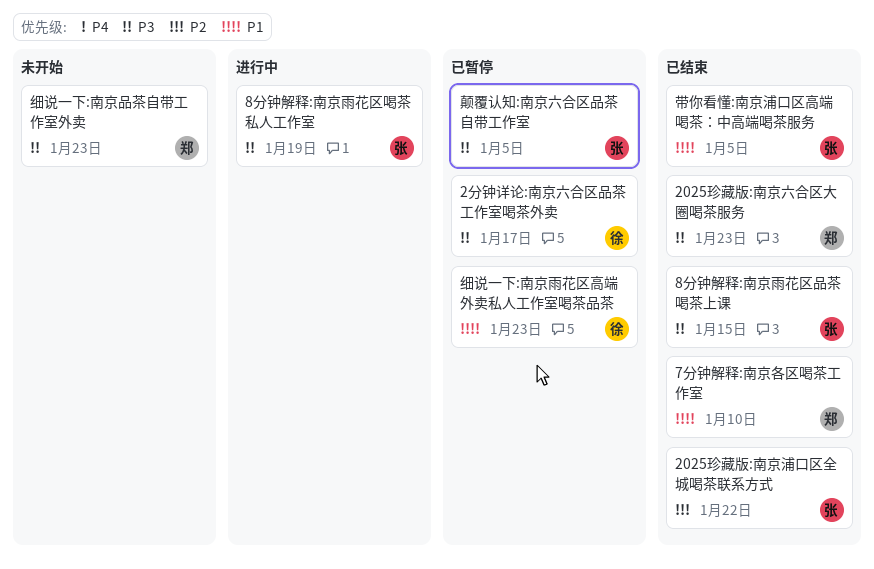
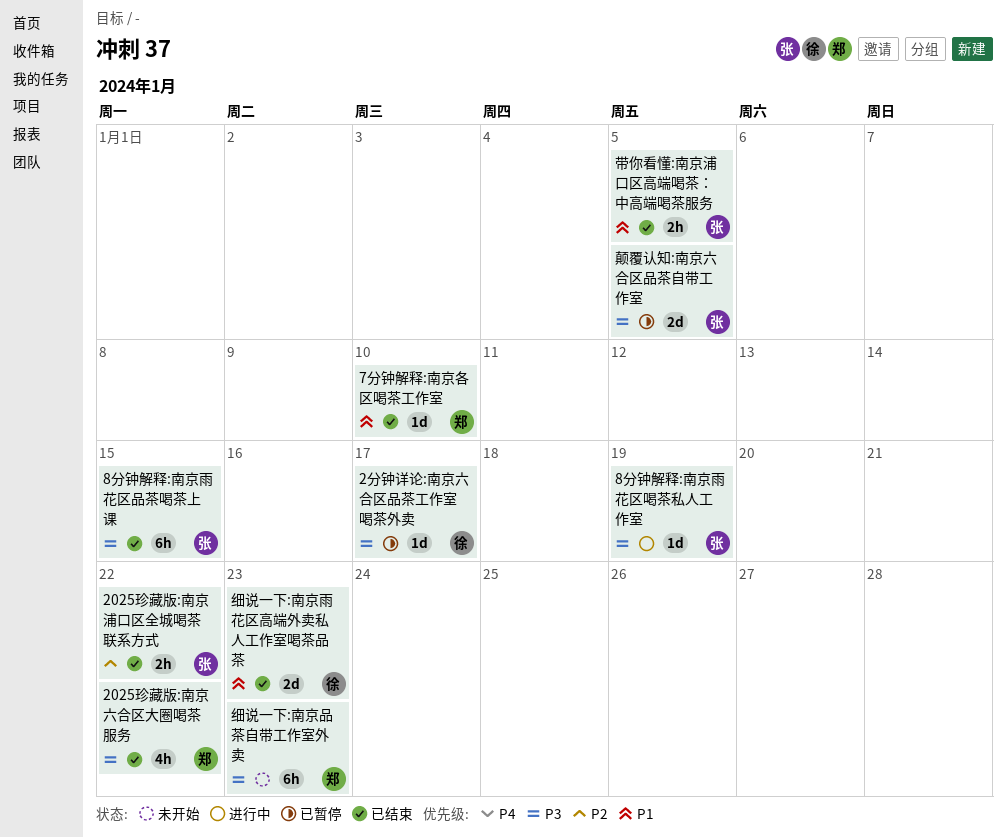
2025珍藏版:南京六合区大圈喝茶服务, due: Jan 23 -> Jan 22
细说一下:南京雨花区高端外卖私人工作室喝茶品茶, status: 已暂停 -> 已结束

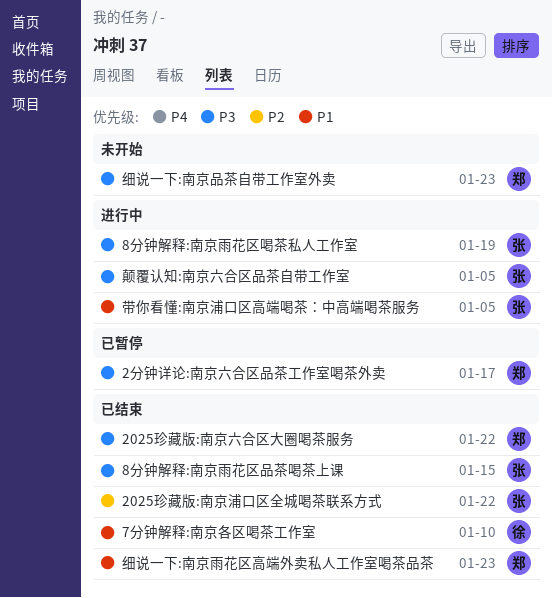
2分钟详论:南京六合区品茶工作室喝茶外卖, owner: 徐 -> 郑
7分钟解释:南京各区喝茶工作室, owner: 郑 -> 徐
带你看懂:南京浦口区高端喝茶：中高端喝茶服务, status: 已结束 -> 进行中
细说一下:南京雨花区高端外卖私人工作室喝茶品茶, owner: 徐 -> 郑
颠覆认知:南京六合区品茶自带工作室, status: 已暂停 -> 进行中

